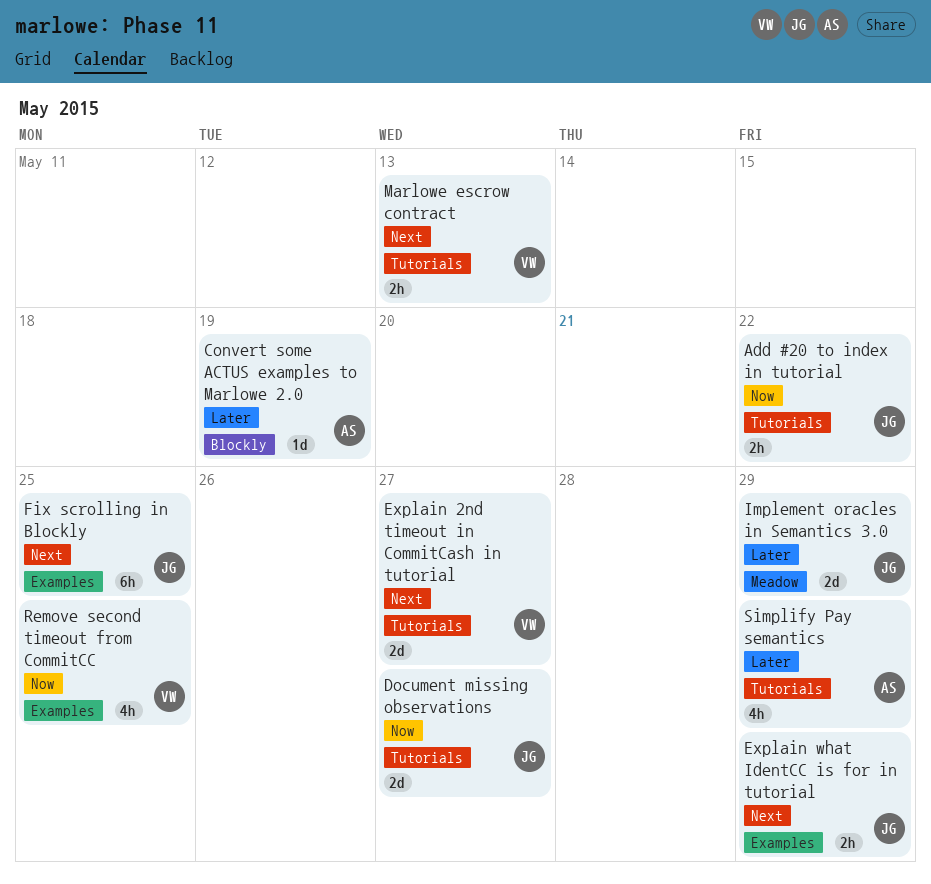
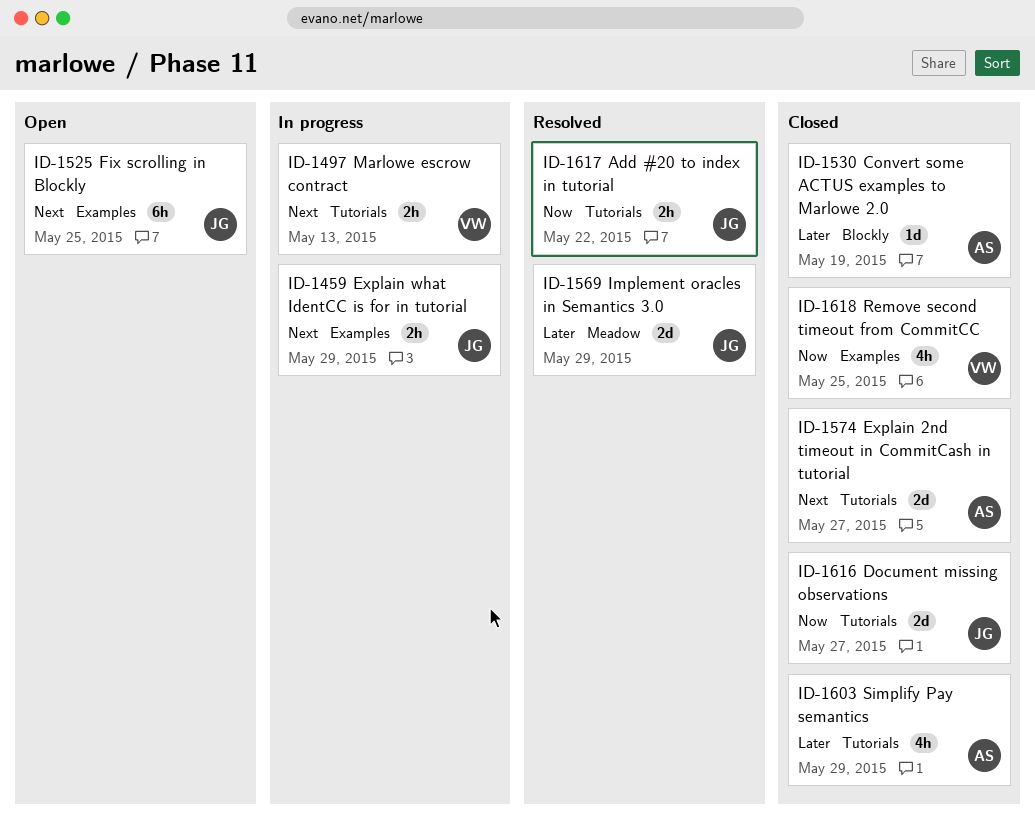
Explain 2nd timeout in CommitCash in tutorial, owner: VW -> AS

